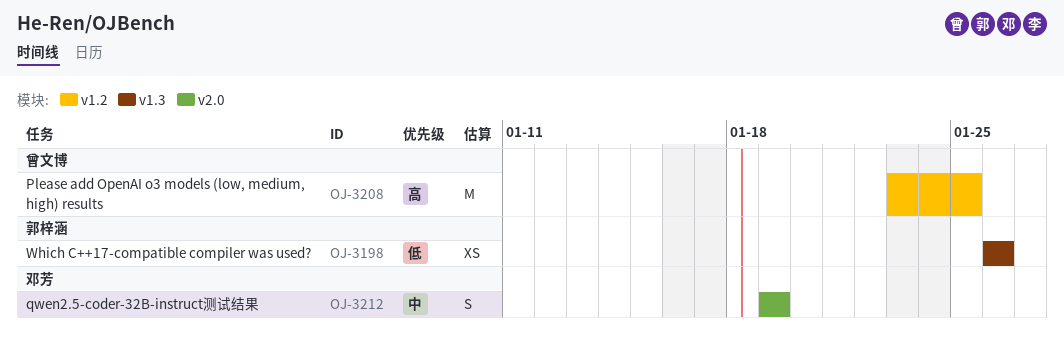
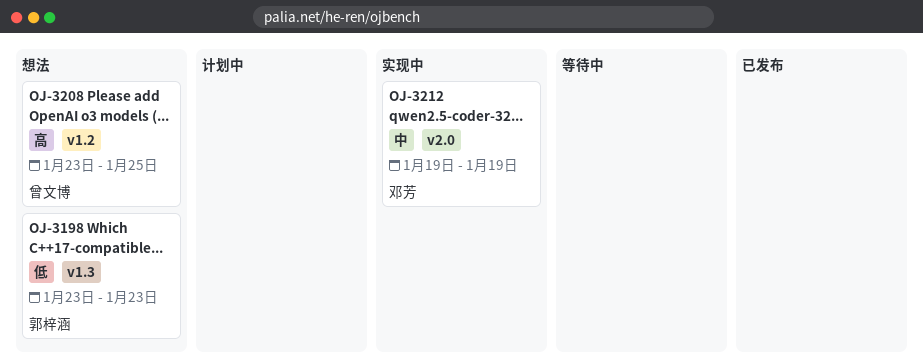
OJ-3198, start: Jan 26 -> Jan 23
OJ-3198, due: Jan 26 -> Jan 23

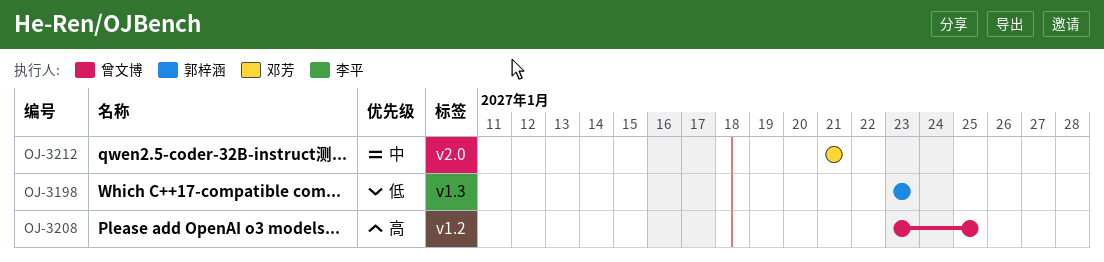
OJ-3212, start: Jan 19 -> Jan 21
OJ-3212, due: Jan 19 -> Jan 21

